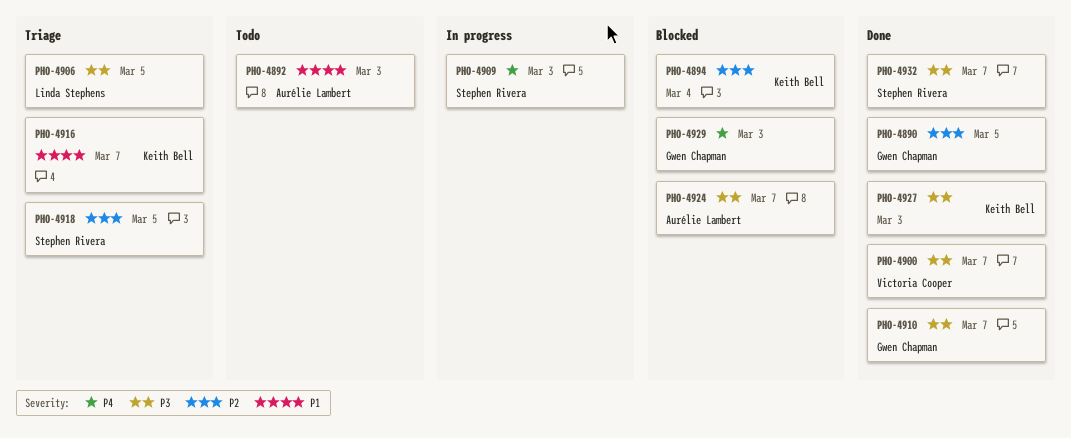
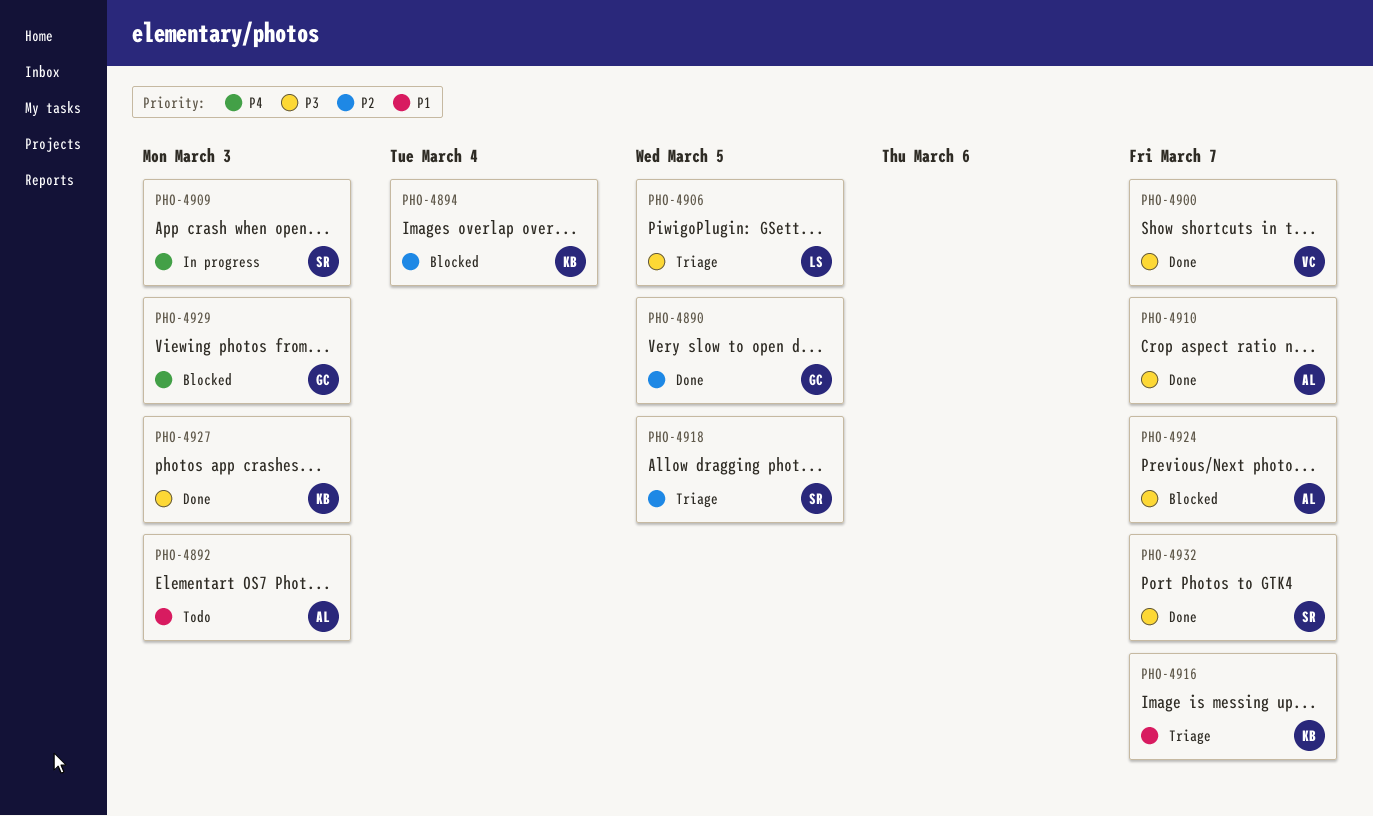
PHO-4910, owner: Gwen Chapman -> Aurélie Lambert

